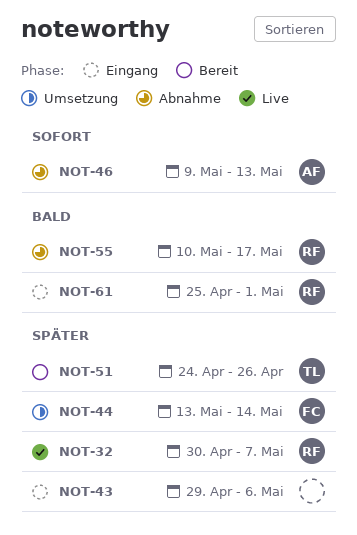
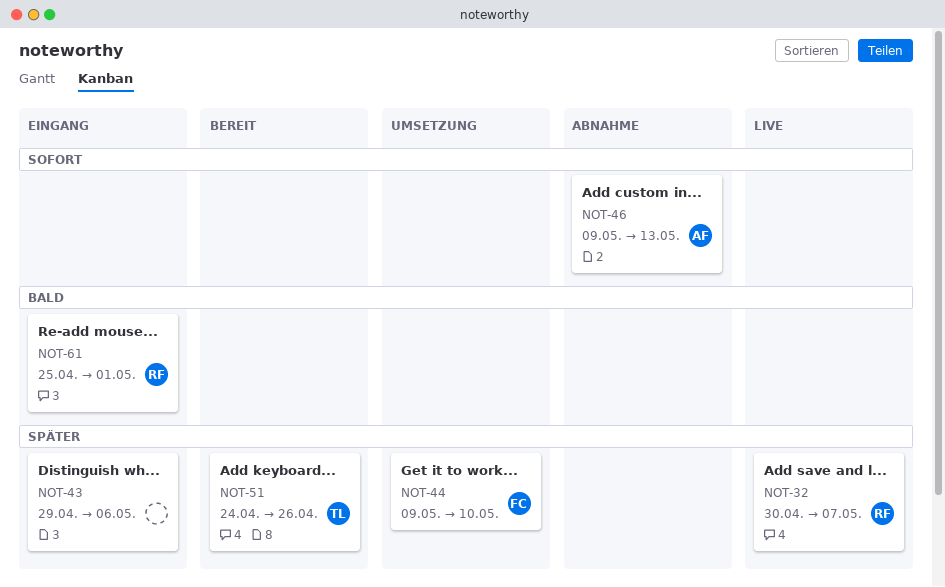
NOT-44, start: May 13 -> May 9
NOT-44, due: May 14 -> May 10
NOT-55: present -> none

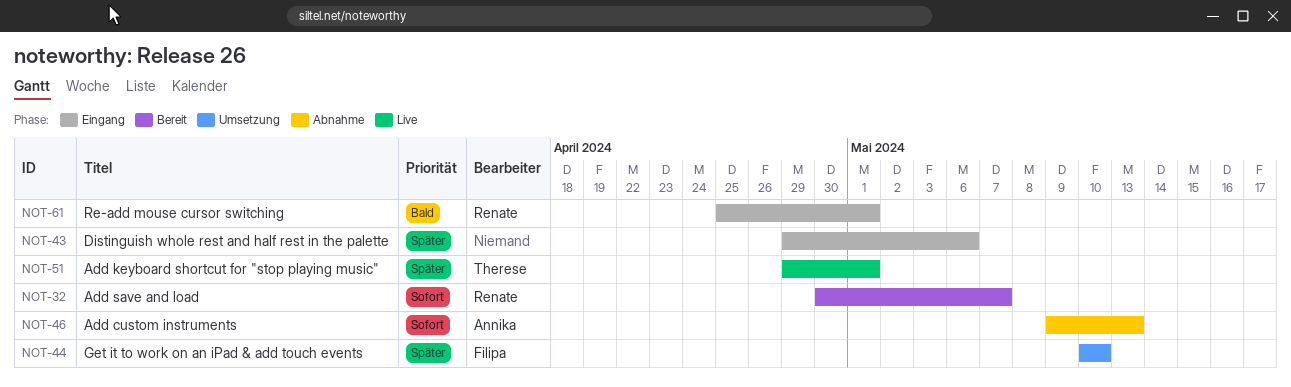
NOT-32, status: Live -> Bereit
NOT-32, priority: Später -> Sofort
NOT-44, start: May 9 -> May 10
NOT-51, status: Bereit -> Live
NOT-51, start: Apr 24 -> Apr 29
NOT-51, due: Apr 26 -> May 1

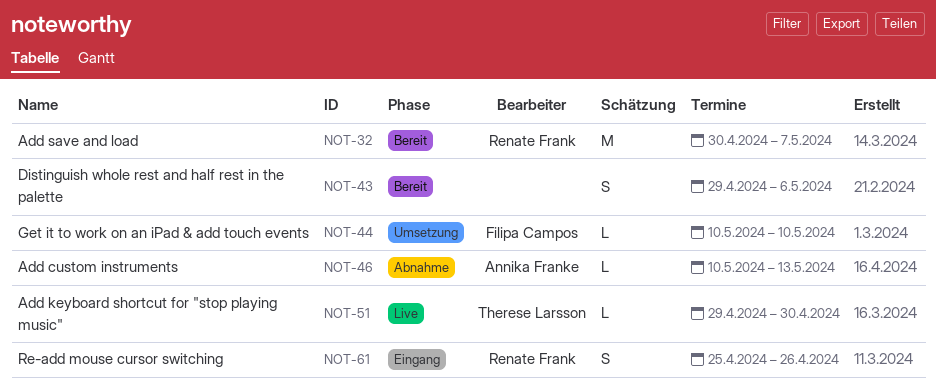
NOT-43, status: Eingang -> Bereit
NOT-46, start: May 9 -> May 10
NOT-51, due: May 1 -> Apr 30
NOT-61, due: May 1 -> Apr 26

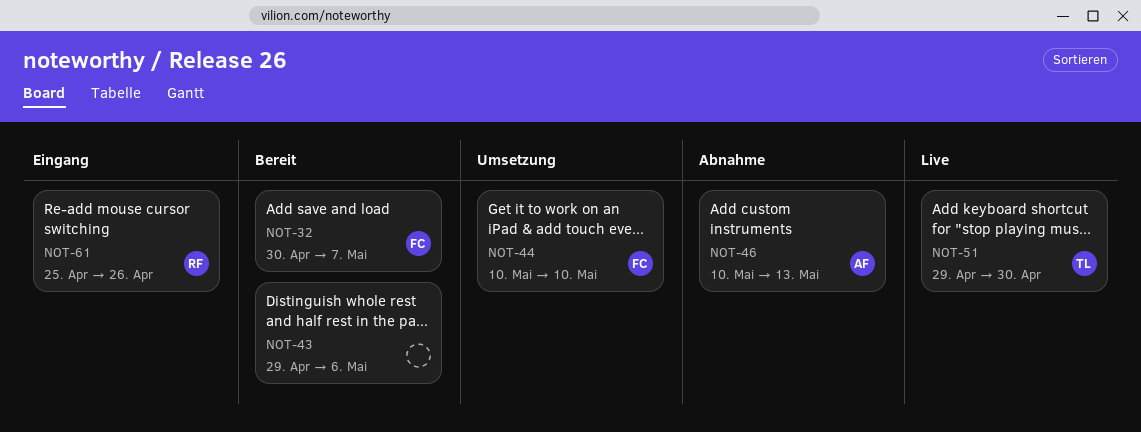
NOT-32, owner: Renate Frank -> Filipa Campos

